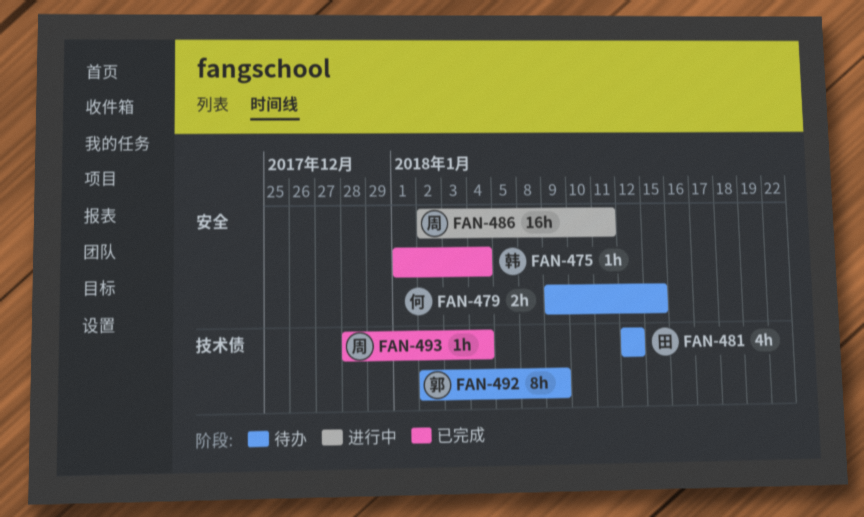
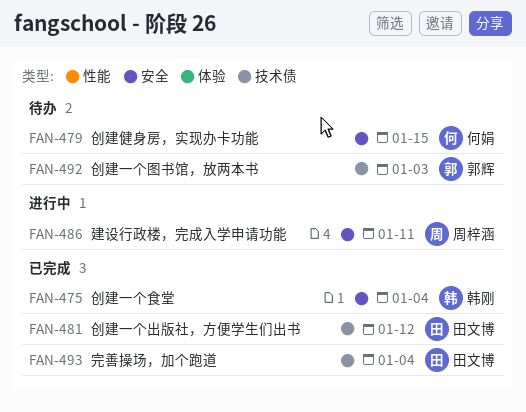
FAN-481, status: 待办 -> 已完成
FAN-492, due: Jan 9 -> Jan 3
FAN-493, owner: 周梓涵 -> 田文博

